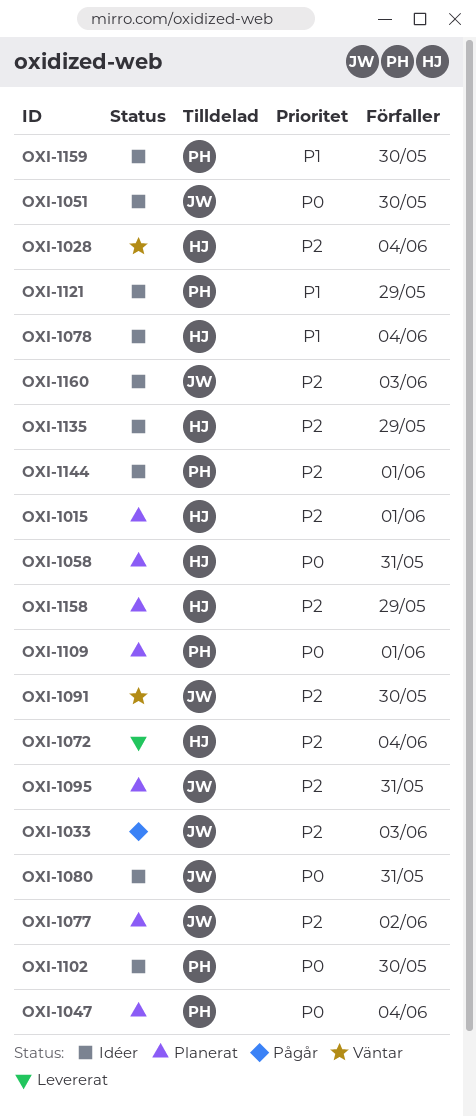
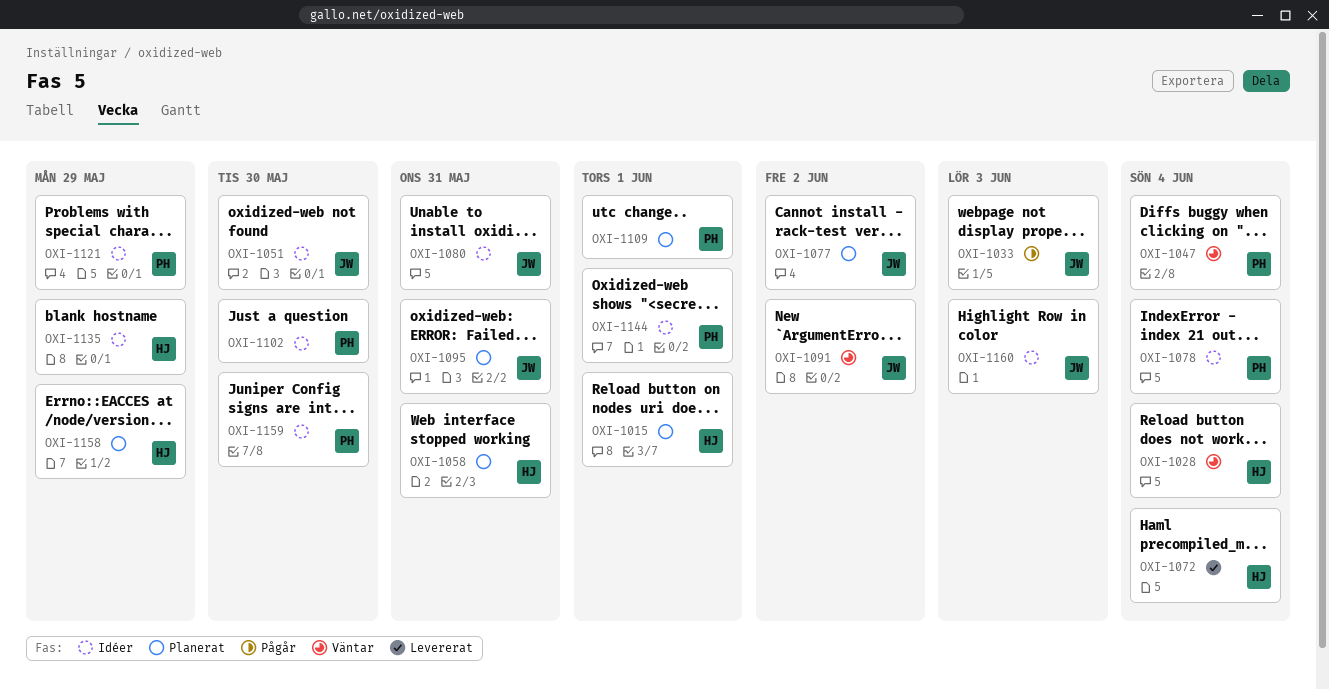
OXI-1047, status: Planerat -> Väntar
OXI-1078, owner: HJ -> PH
OXI-1091, due: May 30 -> Jun 2

